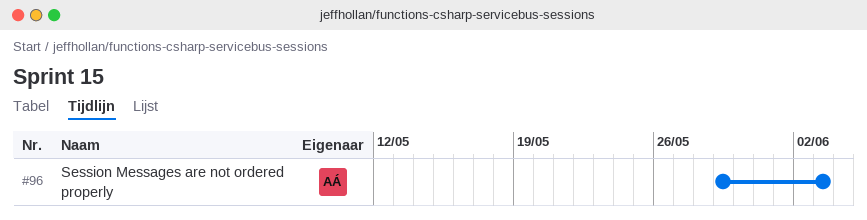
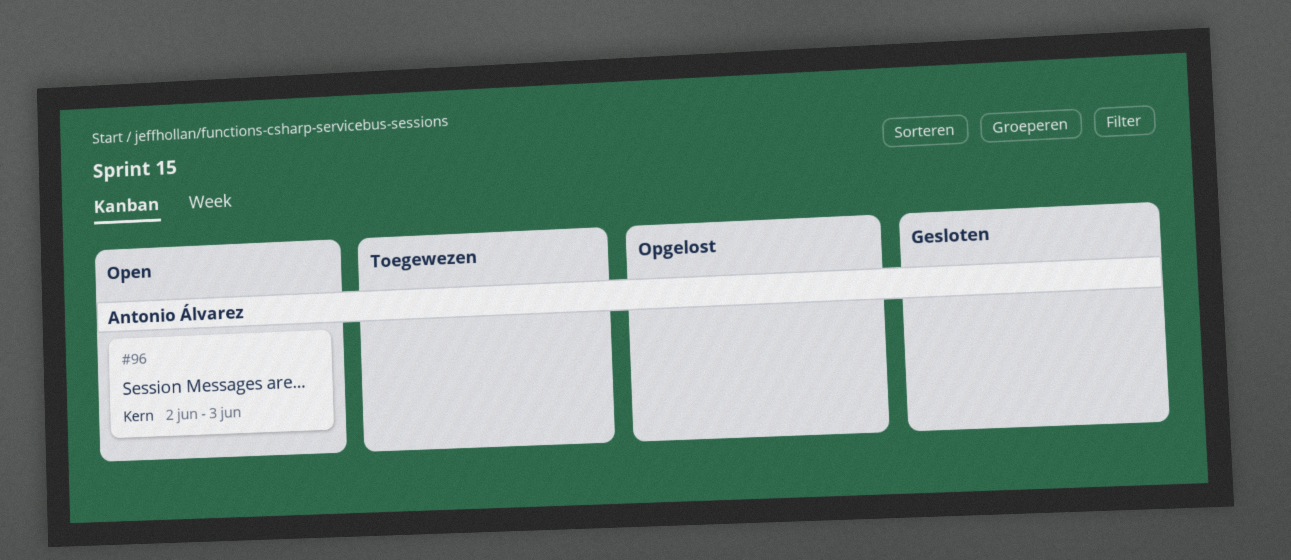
#96, start: May 29 -> Jun 2

